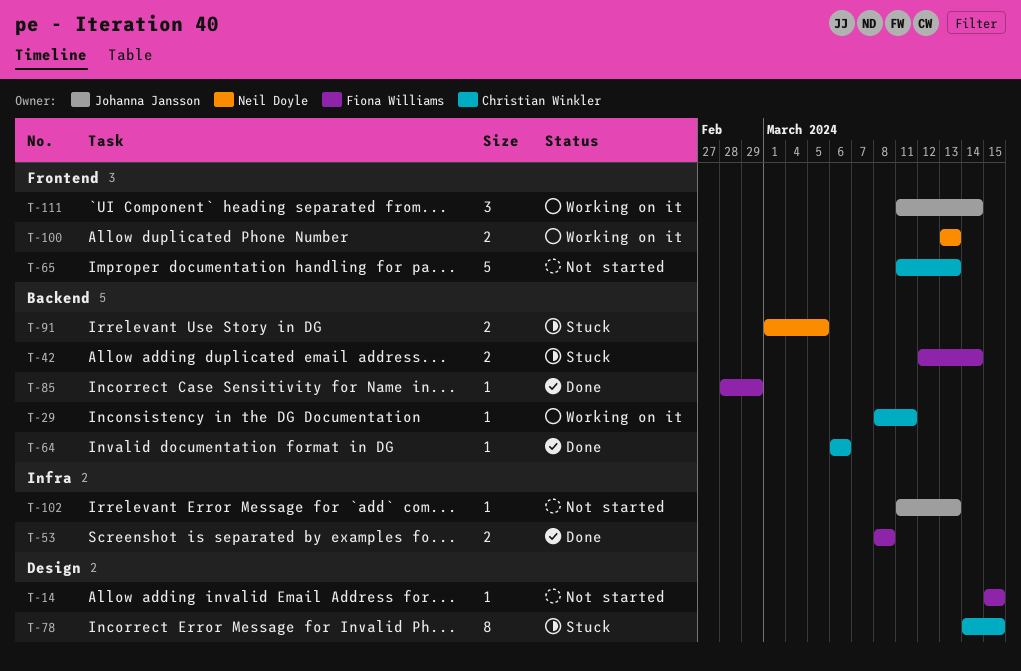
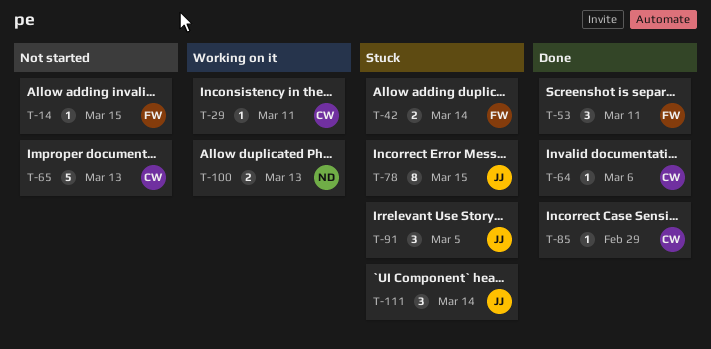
T-53, estimate: 2 -> 3
T-53, due: Mar 8 -> Mar 11
T-78, owner: Christian Winkler -> Johanna Jansson
T-85, owner: Fiona Williams -> Christian Winkler
T-91, owner: Neil Doyle -> Johanna Jansson
T-91, estimate: 2 -> 3
T-102: present -> none
T-111, status: Working on it -> Stuck

